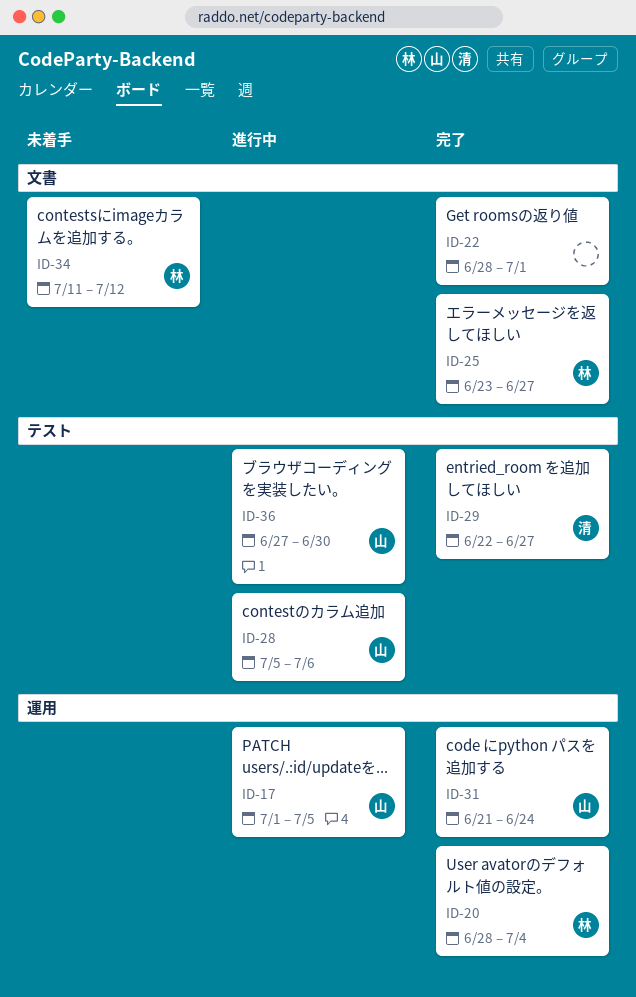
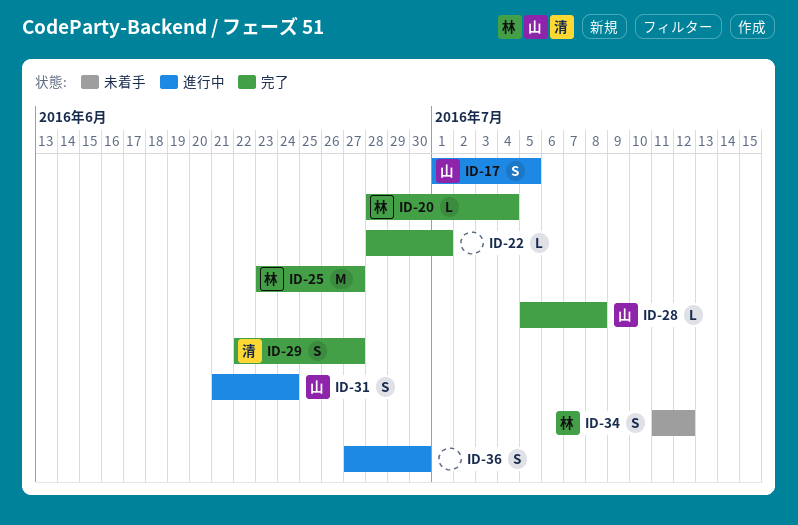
ID-28, status: 進行中 -> 完了
ID-28, due: Jul 6 -> Jul 8
ID-31, status: 完了 -> 進行中
ID-36, owner: 山 -> none

